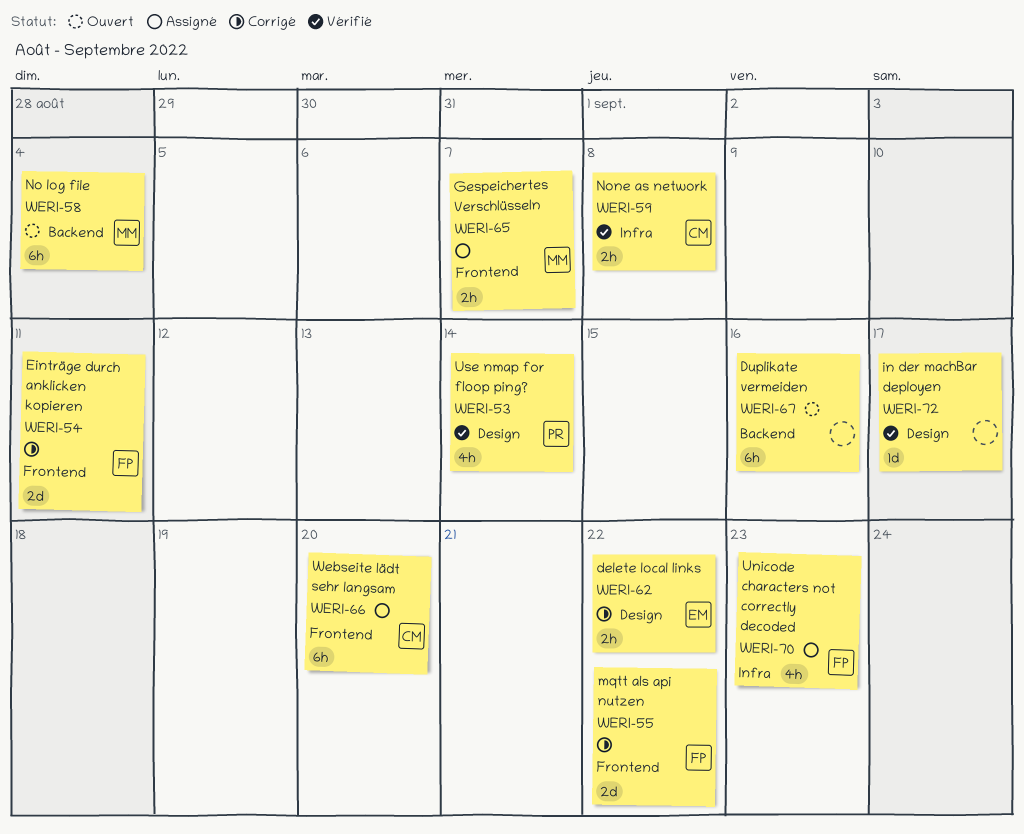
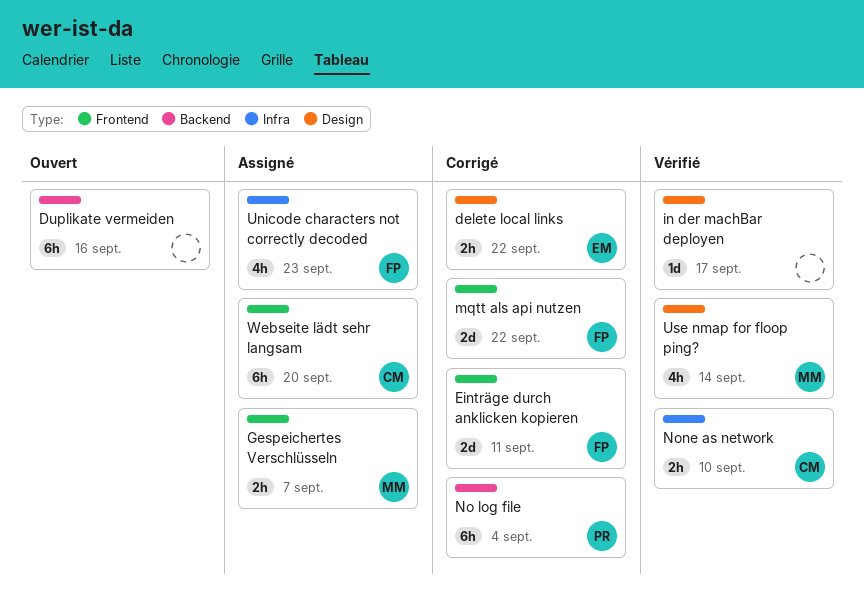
No log file, status: Ouvert -> Corrigé
No log file, owner: MM -> PR
None as network, due: Sep 8 -> Sep 10
Use nmap for floop ping?, owner: PR -> MM

